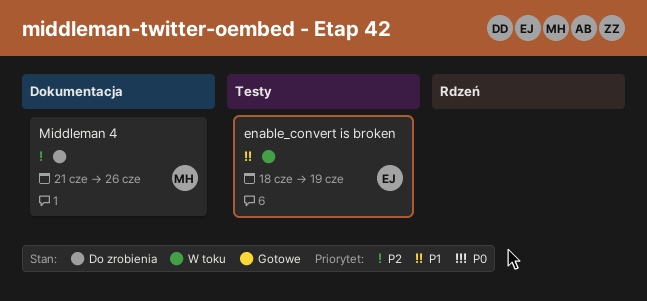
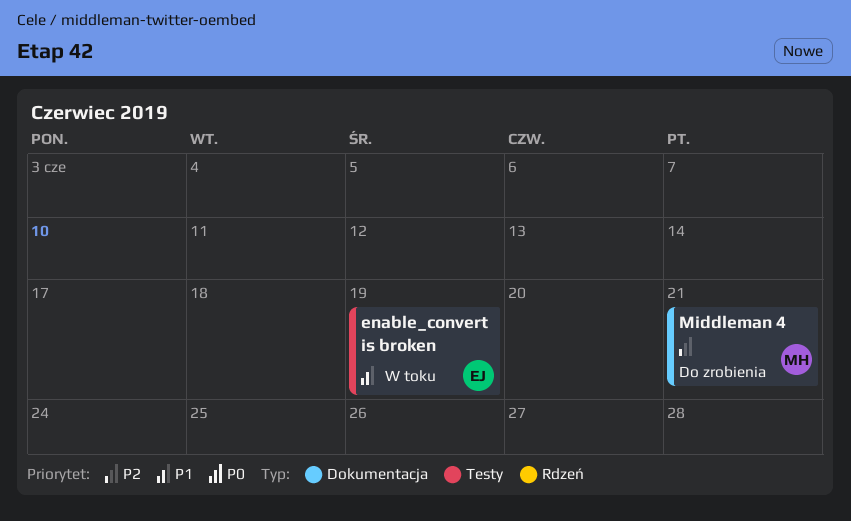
Middleman 4, due: Jun 26 -> Jun 21

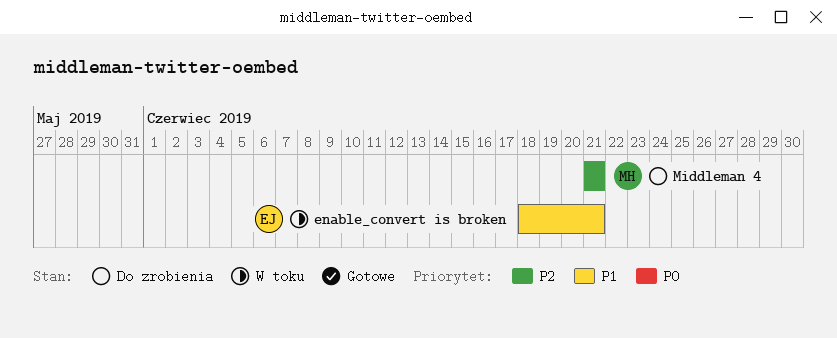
enable_convert is broken, due: Jun 19 -> Jun 21

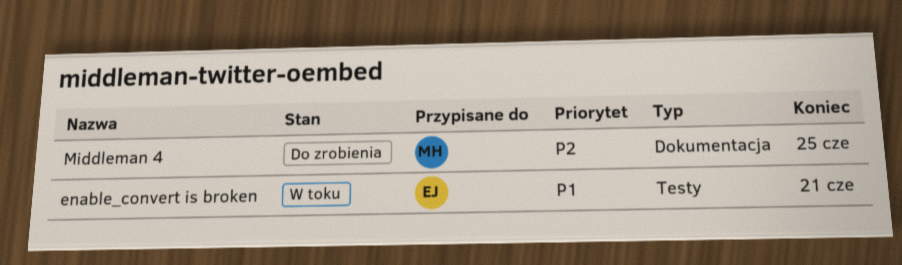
Middleman 4, due: Jun 21 -> Jun 25

